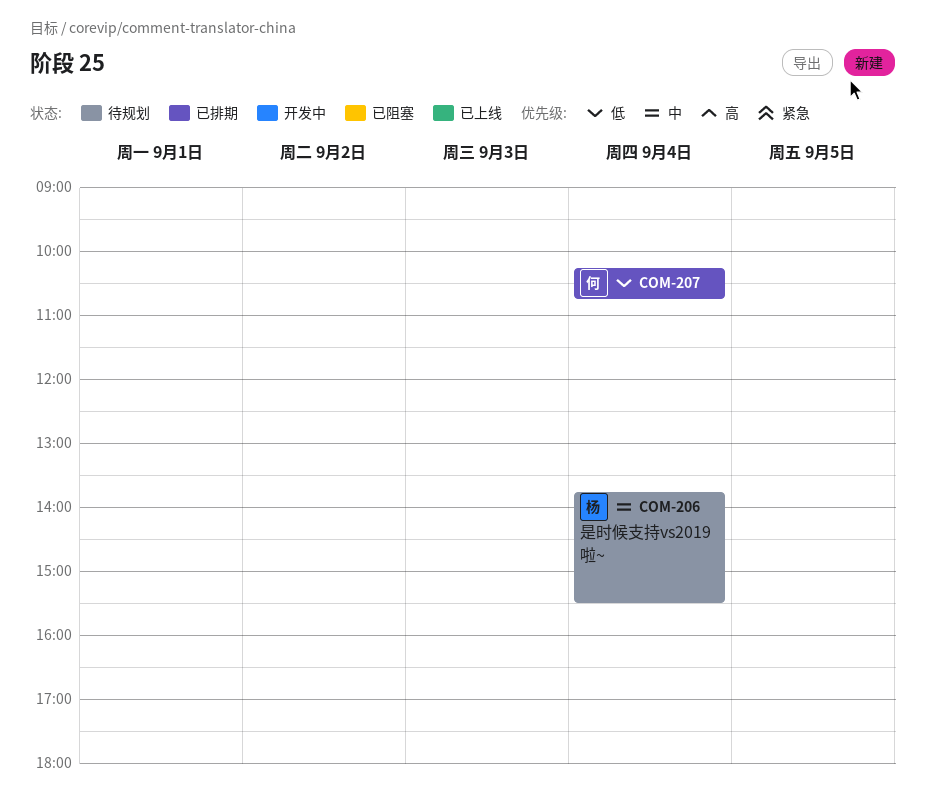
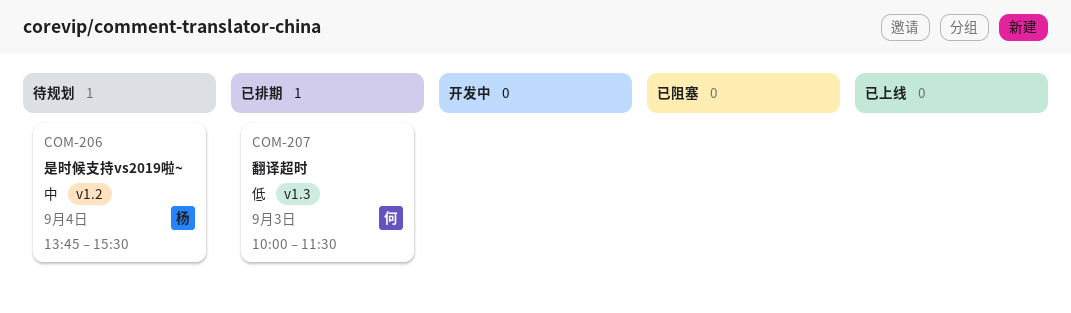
COM-207, day: Sep 4 -> Sep 3
COM-207, begins: 10:15 -> 10:00
COM-207, ends: 10:45 -> 11:30

